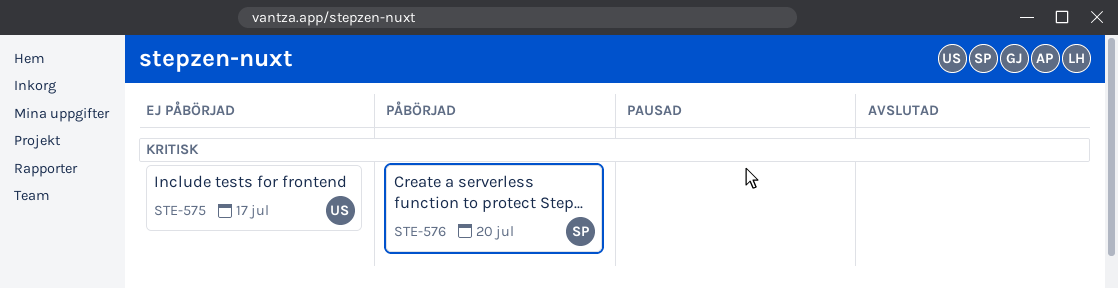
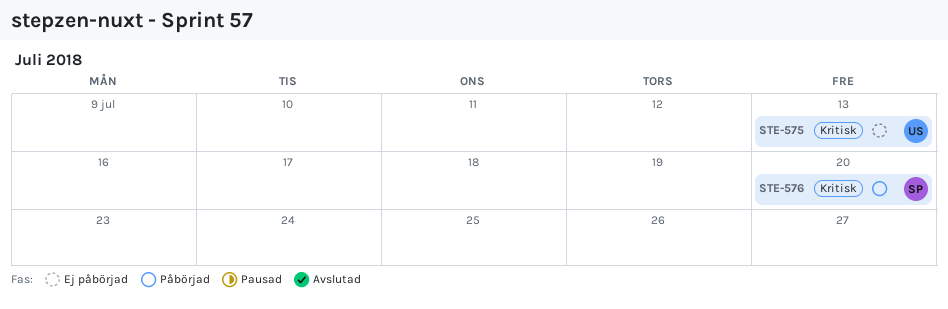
STE-575, due: Jul 17 -> Jul 13

